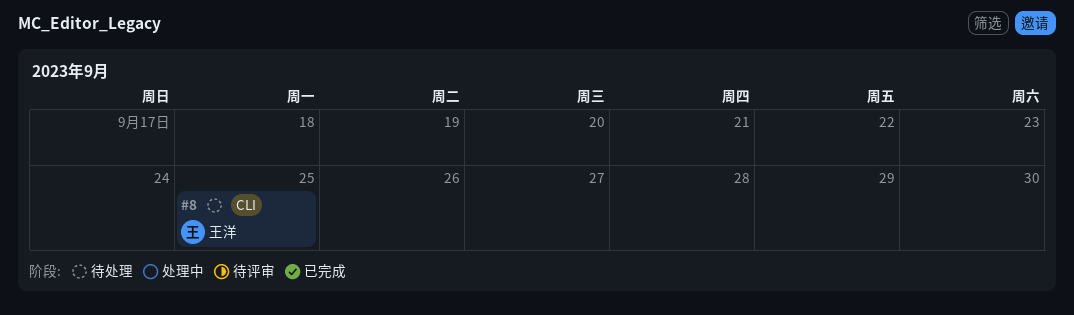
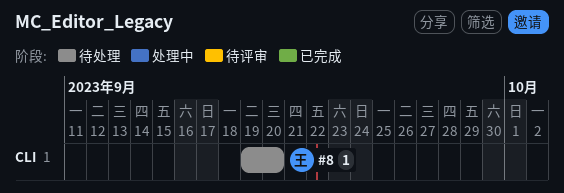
#8, due: Sep 25 -> Sep 20

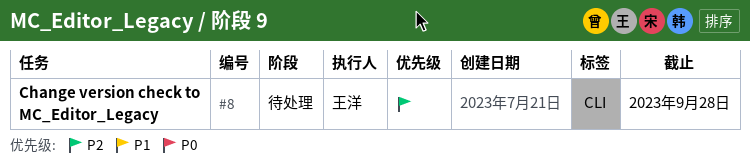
#8, due: Sep 20 -> Sep 28

